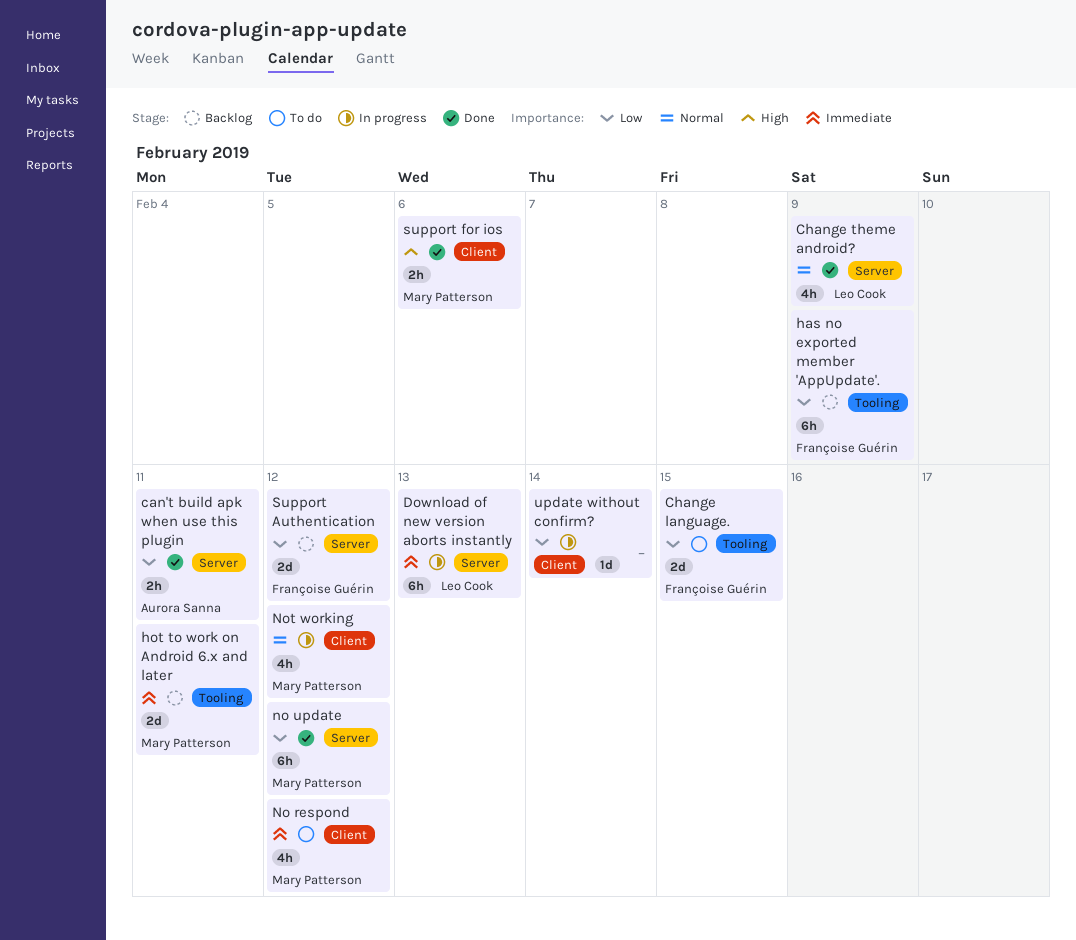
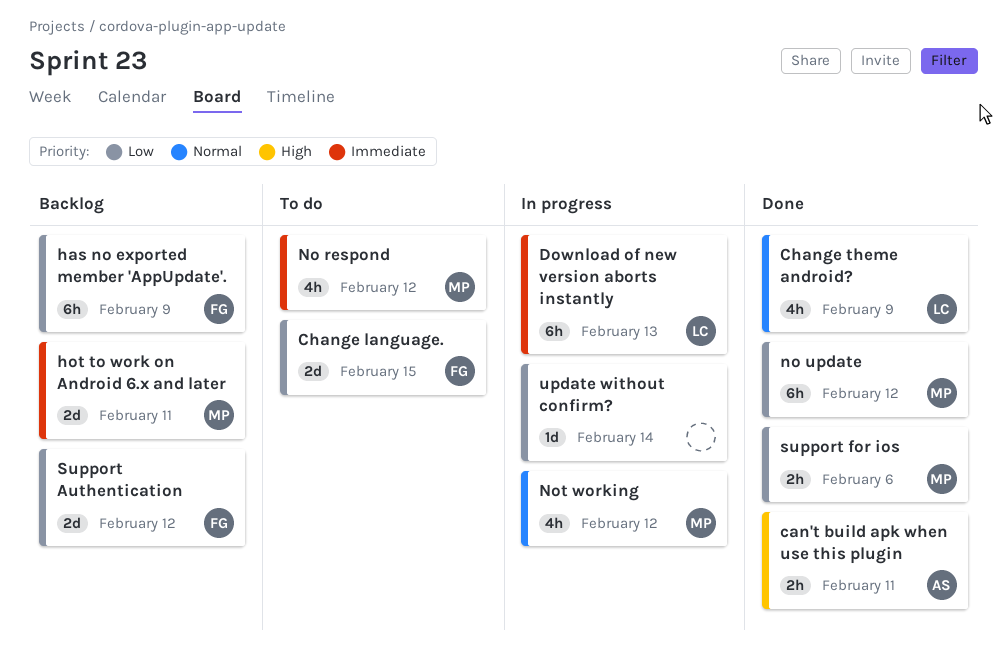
can't build apk when use this plugin, priority: Low -> High
support for ios, priority: High -> Low

